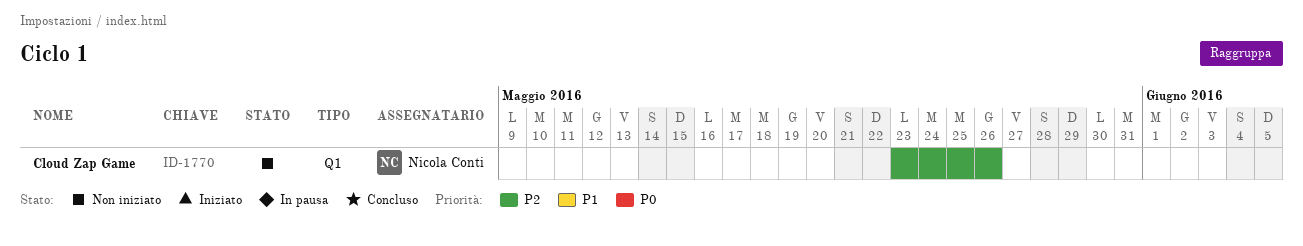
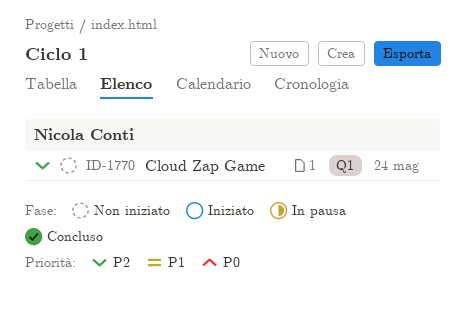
ID-1770, due: May 26 -> May 24

